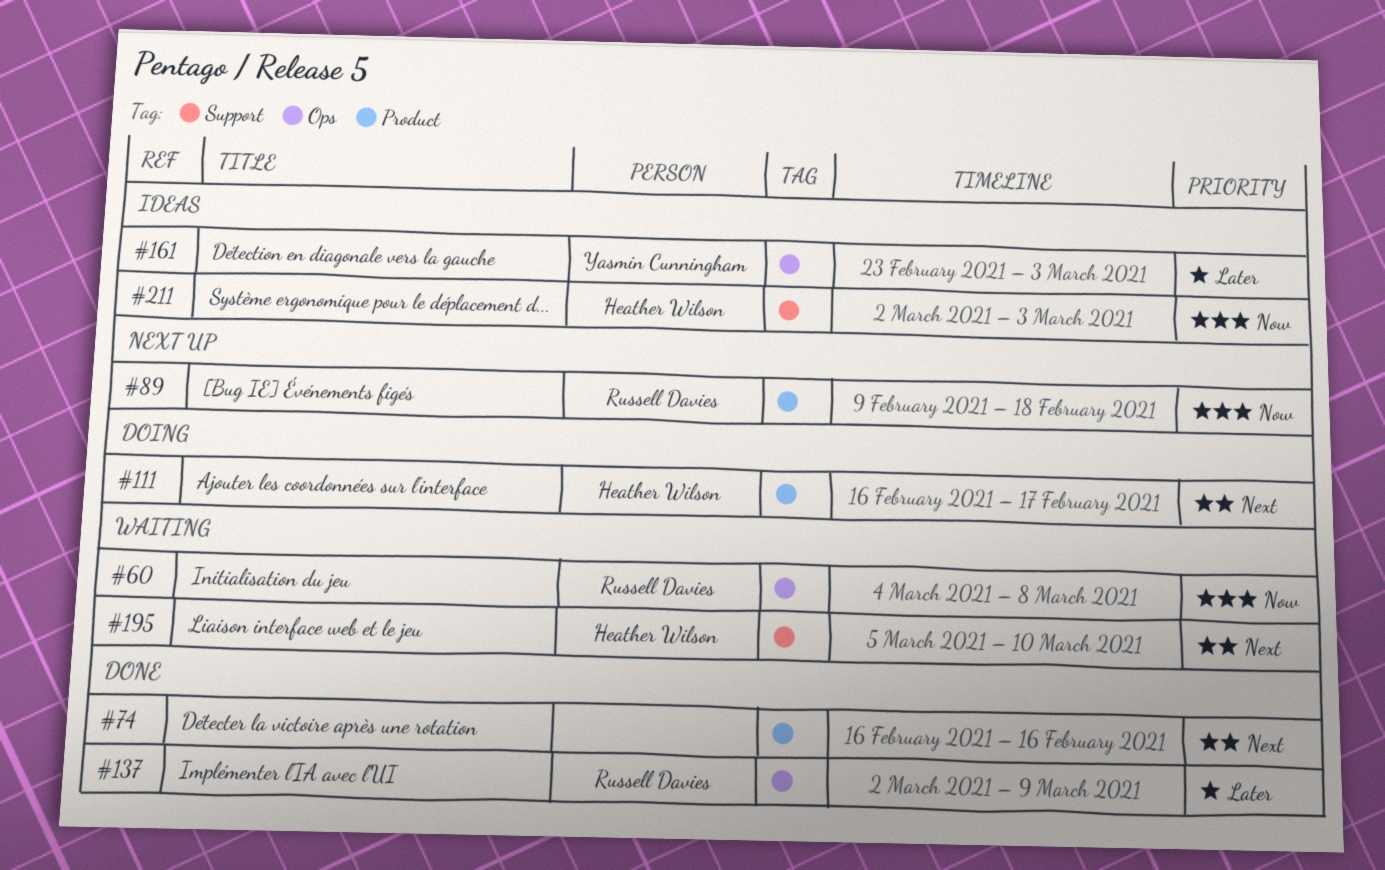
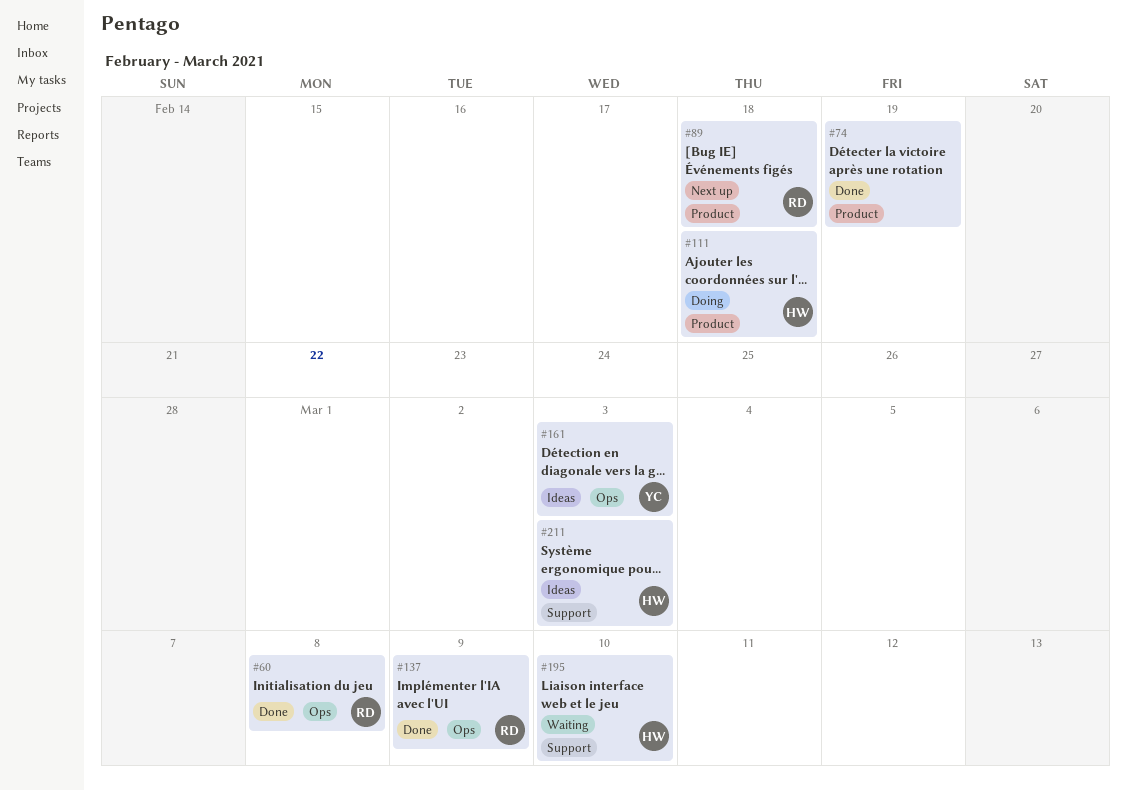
#60, status: Waiting -> Done
#74, due: Feb 16 -> Feb 19
#111, due: Feb 17 -> Feb 18

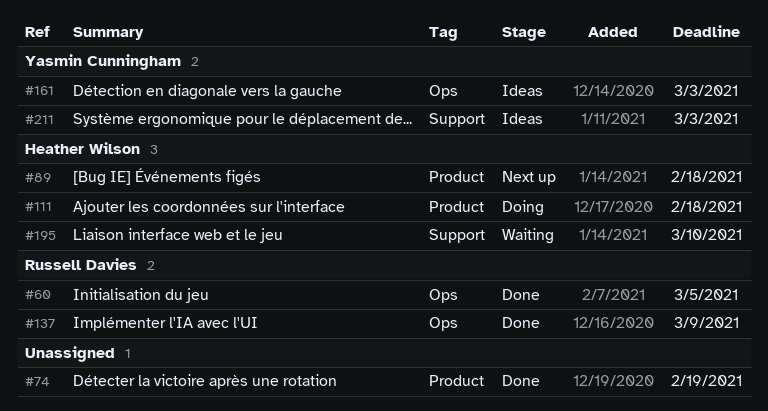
#60, due: Mar 8 -> Mar 5
#89, owner: Russell Davies -> Heather Wilson
#211, owner: Heather Wilson -> Yasmin Cunningham

